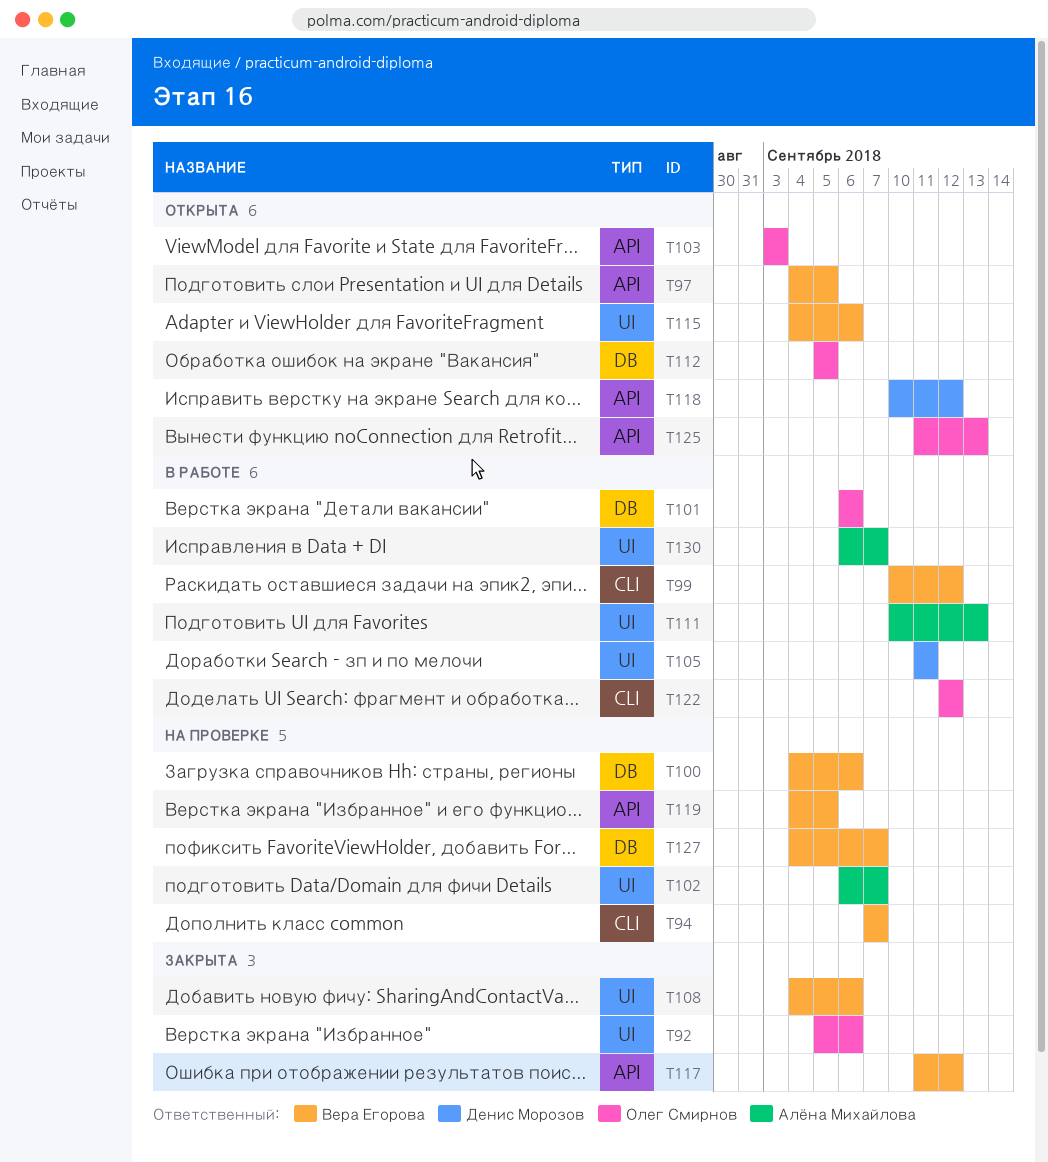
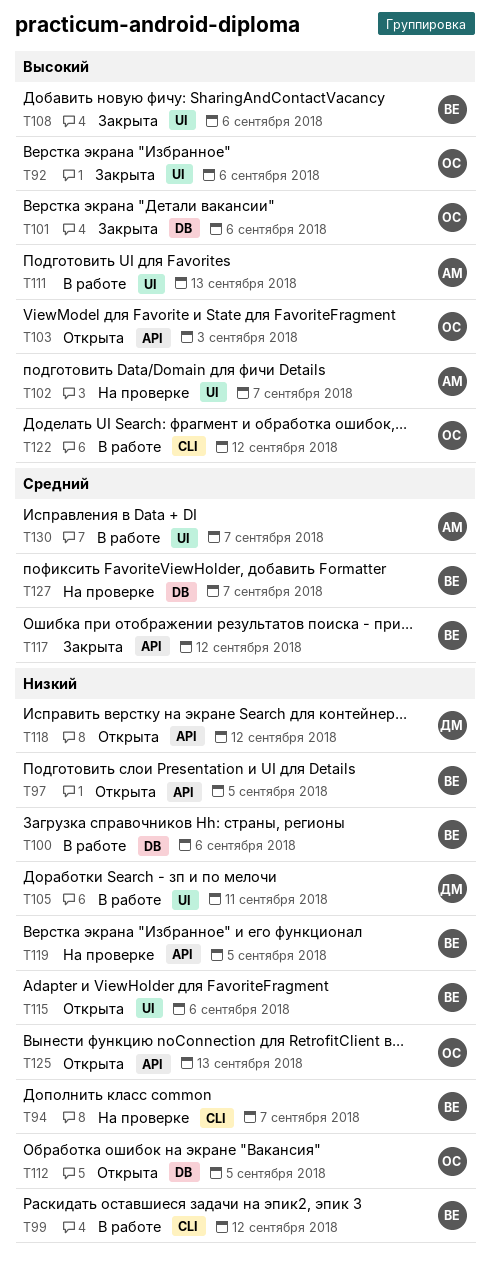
T100, status: На проверке -> В работе
T101, status: В работе -> Закрыта

